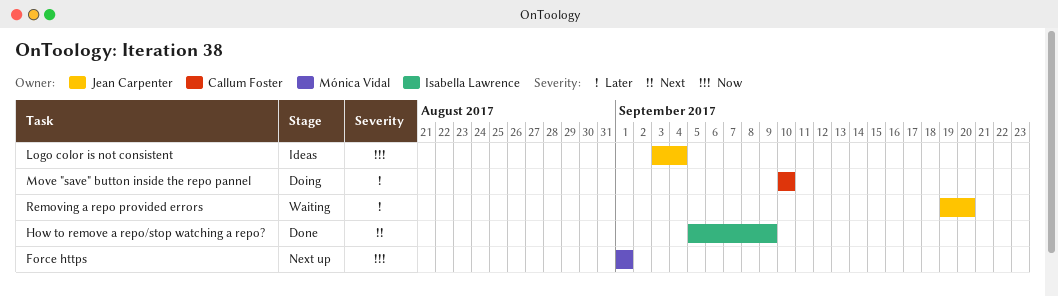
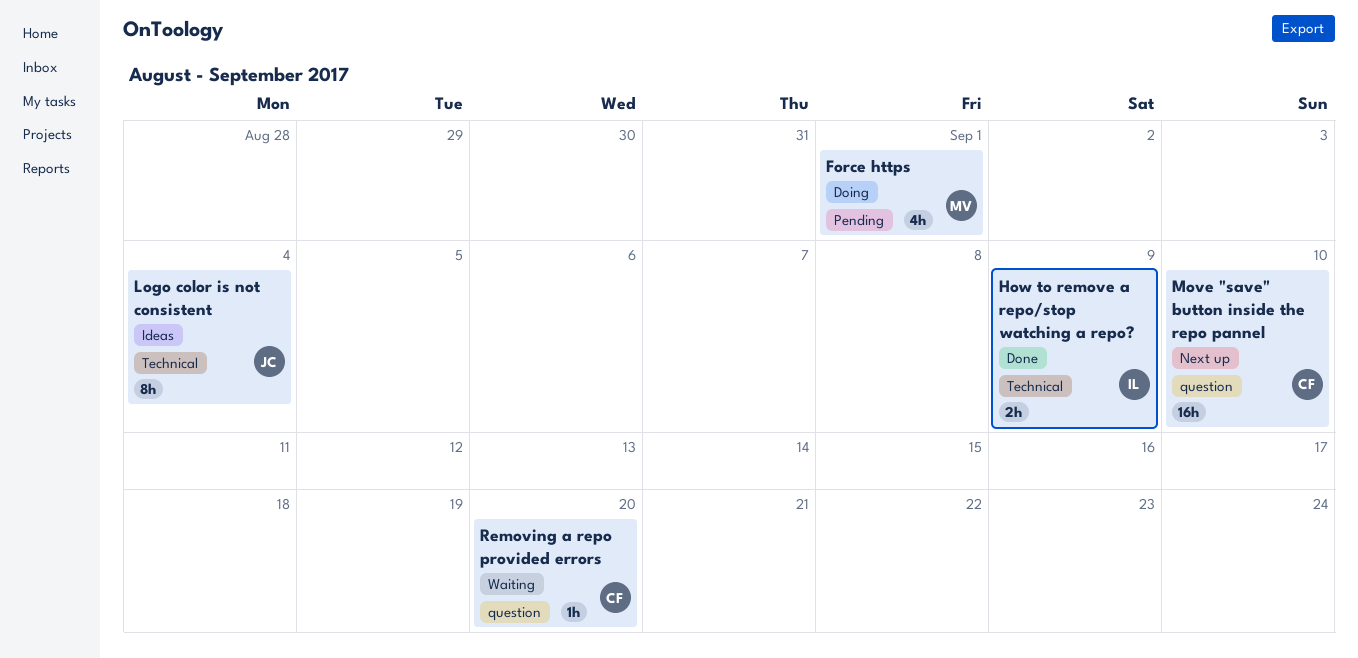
Force https, status: Next up -> Doing
Move "save" button inside the repo pannel, status: Doing -> Next up
Removing a repo provided errors, owner: Jean Carpenter -> Callum Foster

